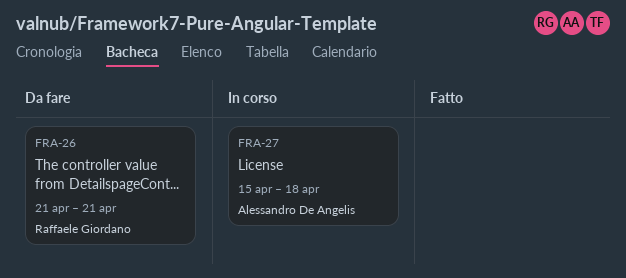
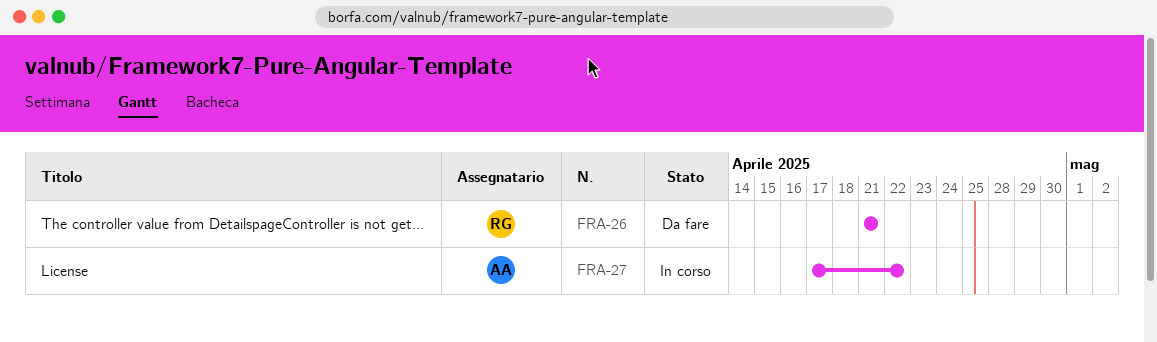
FRA-27, start: Apr 15 -> Apr 17
FRA-27, due: Apr 18 -> Apr 22

